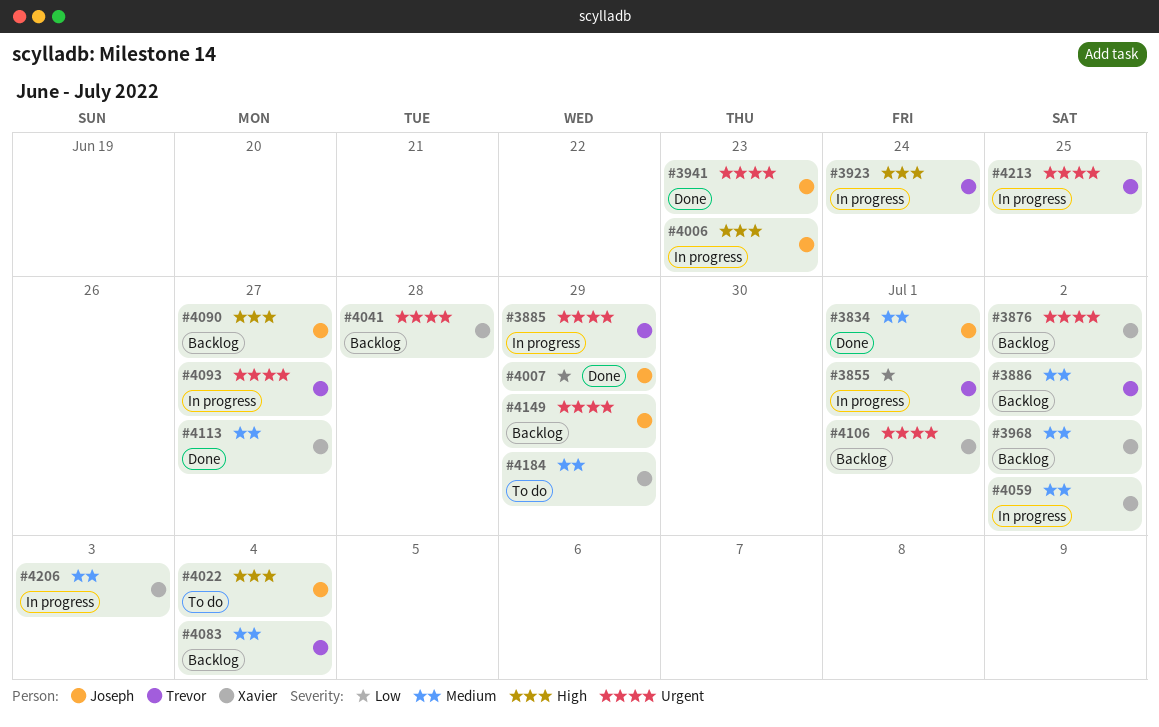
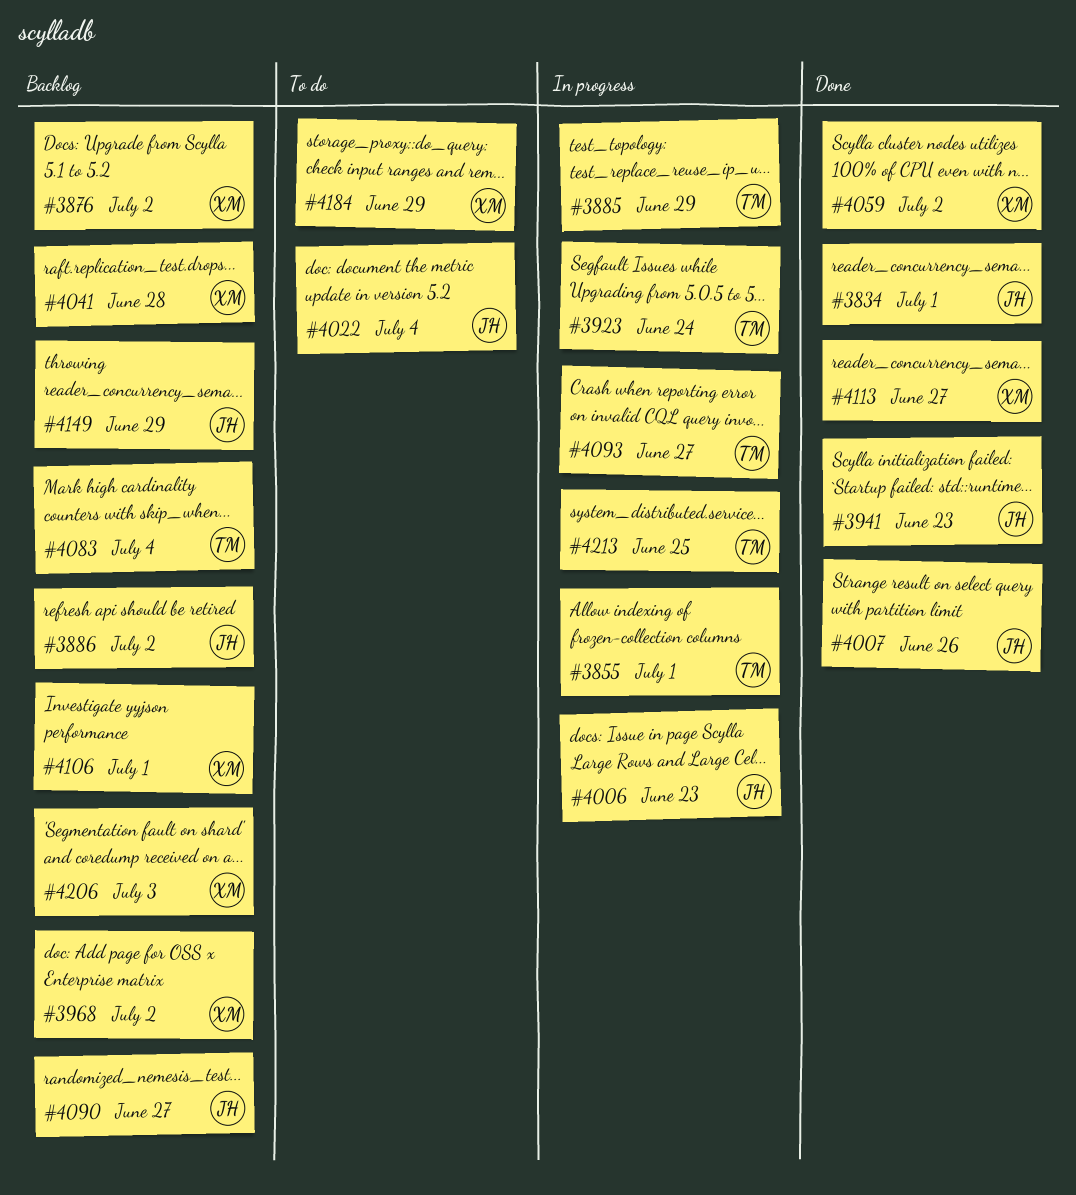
#3886, owner: Trevor -> Joseph
#4007, due: Jun 29 -> Jun 26
#4059, status: In progress -> Done
#4206, status: In progress -> Backlog

